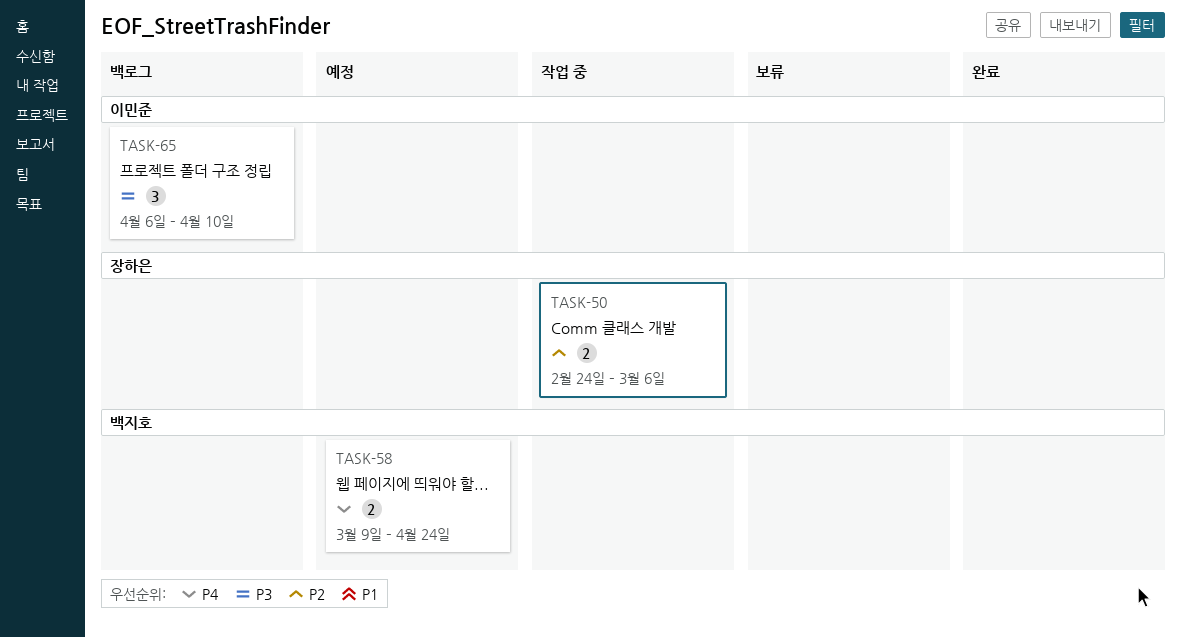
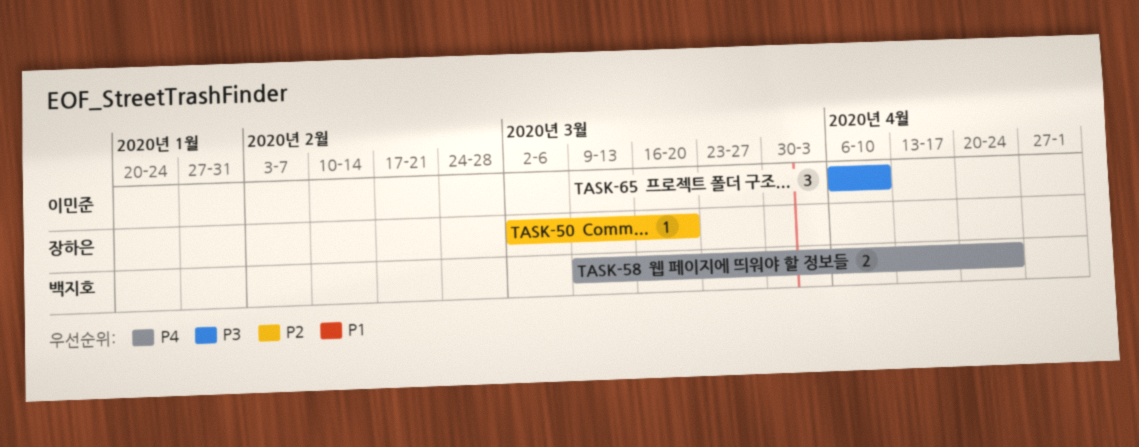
TASK-50, estimate: 2 -> 1
TASK-50, start: Feb 24 -> Mar 2
TASK-50, due: Mar 6 -> Mar 20

